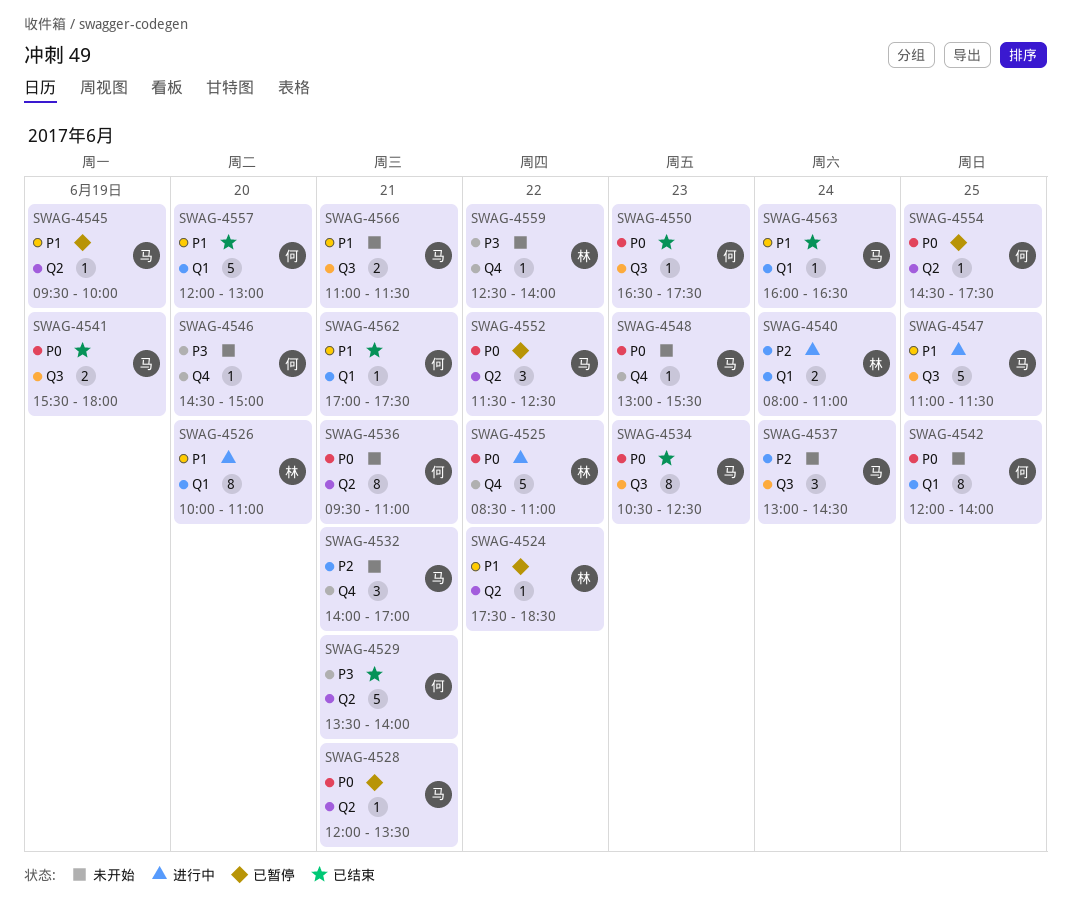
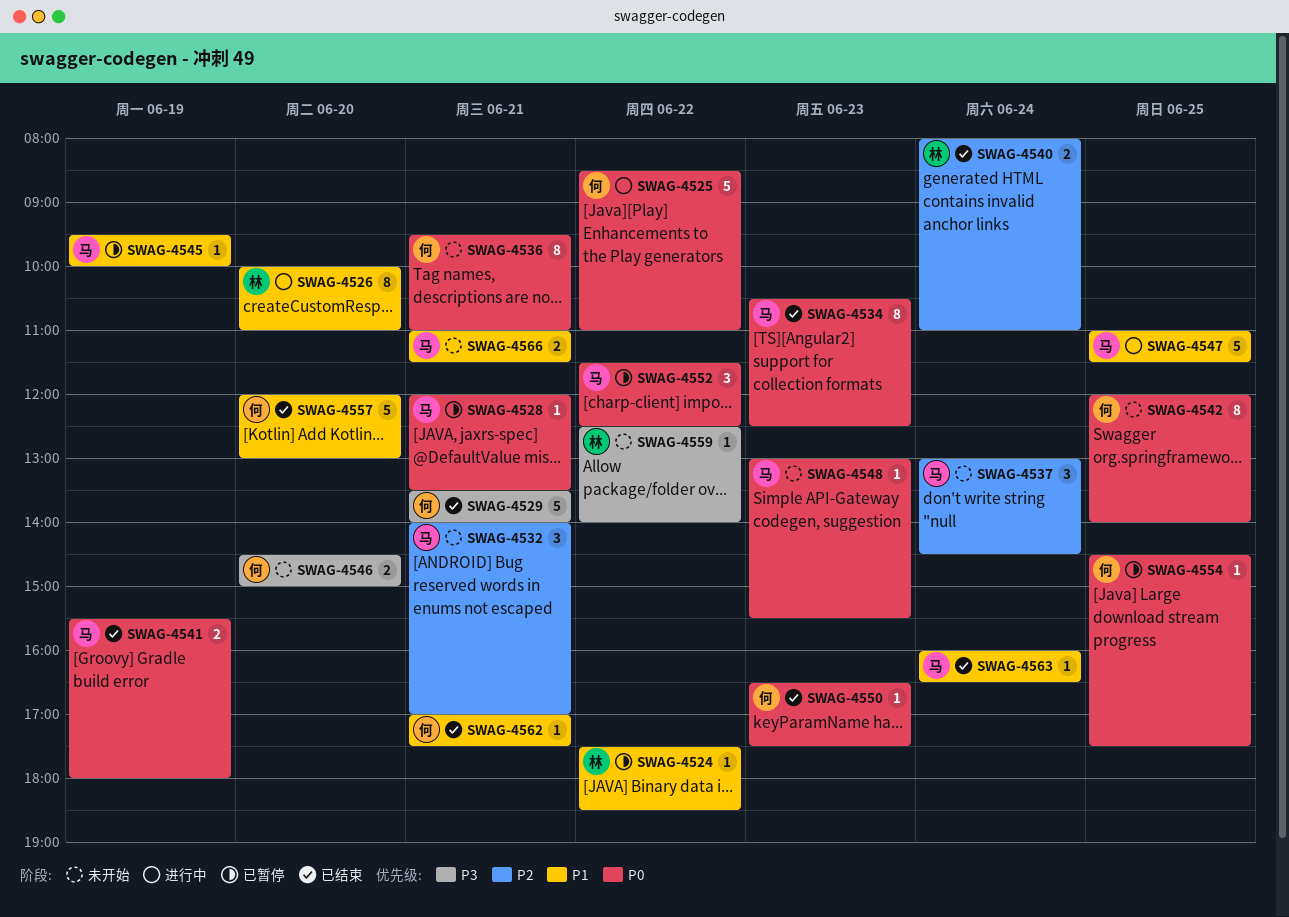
SWAG-4525, owner: 林 -> 何
SWAG-4540, status: 进行中 -> 已结束
SWAG-4546, estimate: 1 -> 2

